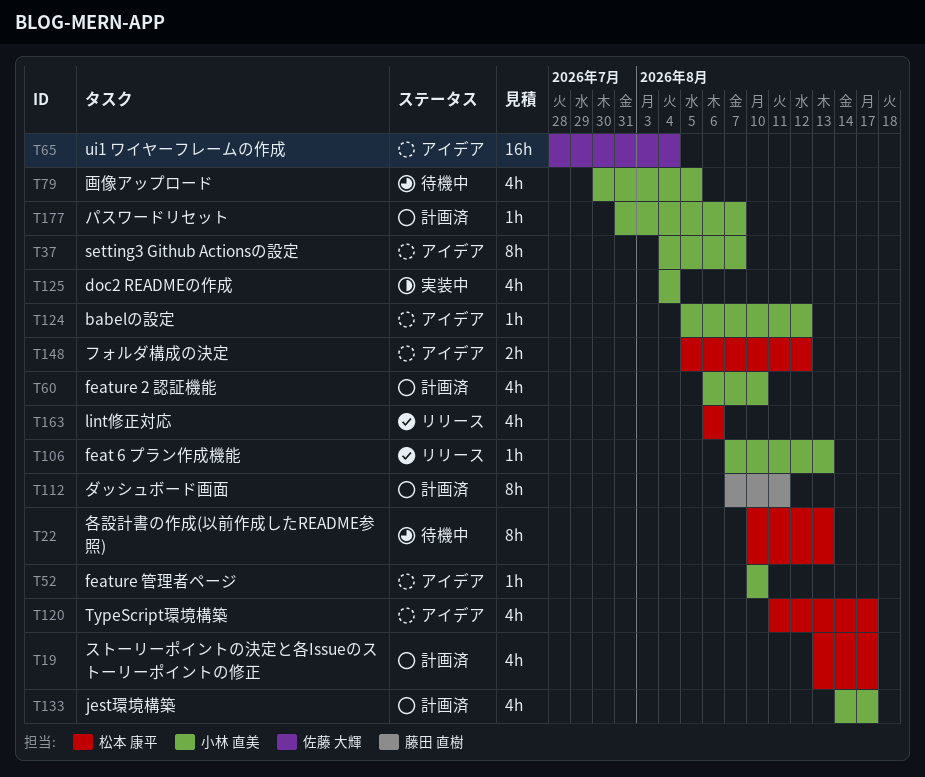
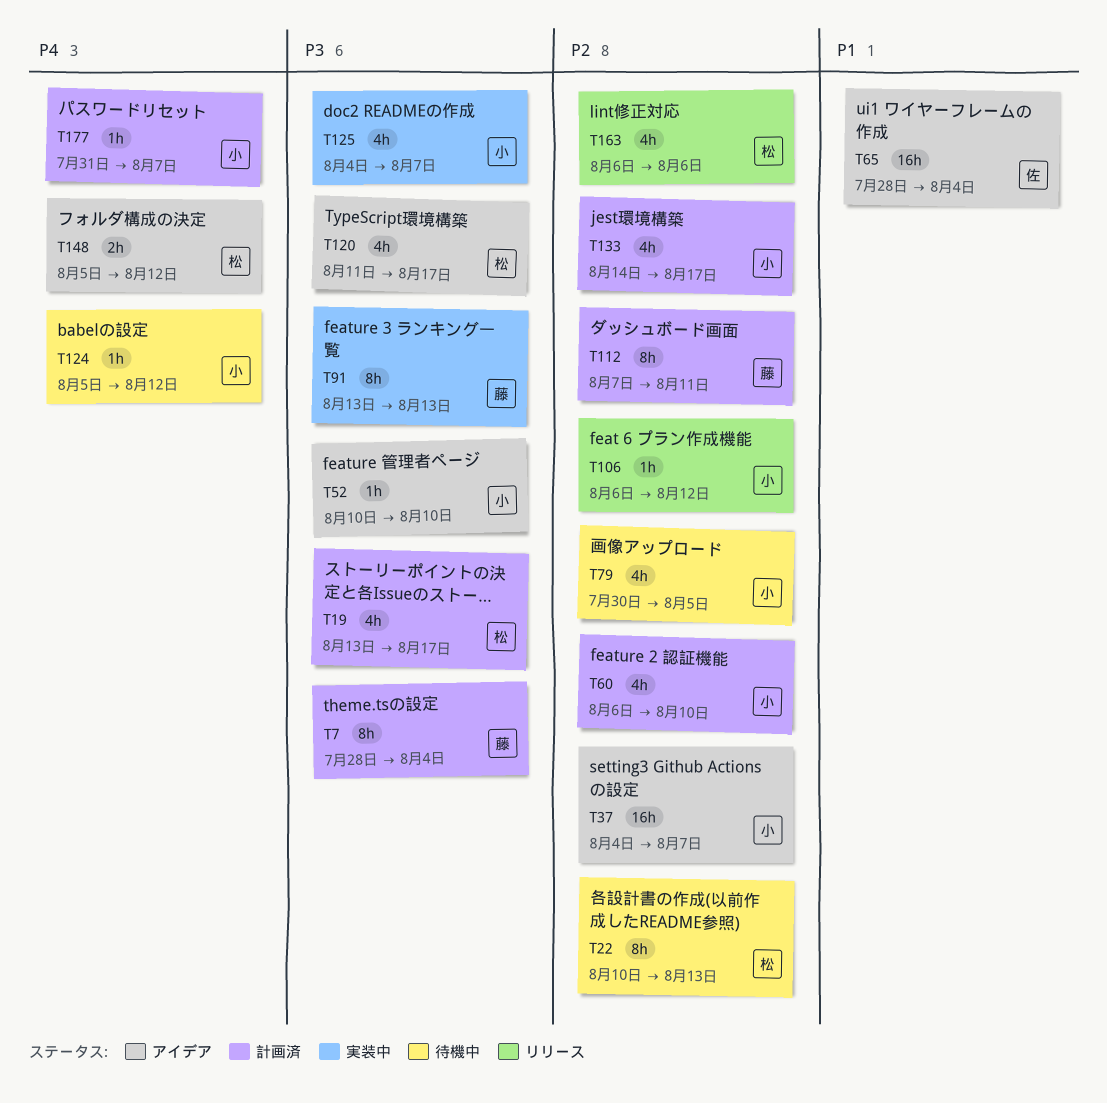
T7: none -> present
T37, estimate: 8h -> 16h
T91: none -> present
T106, start: Aug 7 -> Aug 6
T106, due: Aug 13 -> Aug 12
T124, status: アイデア -> 待機中
T125, due: Aug 4 -> Aug 7

